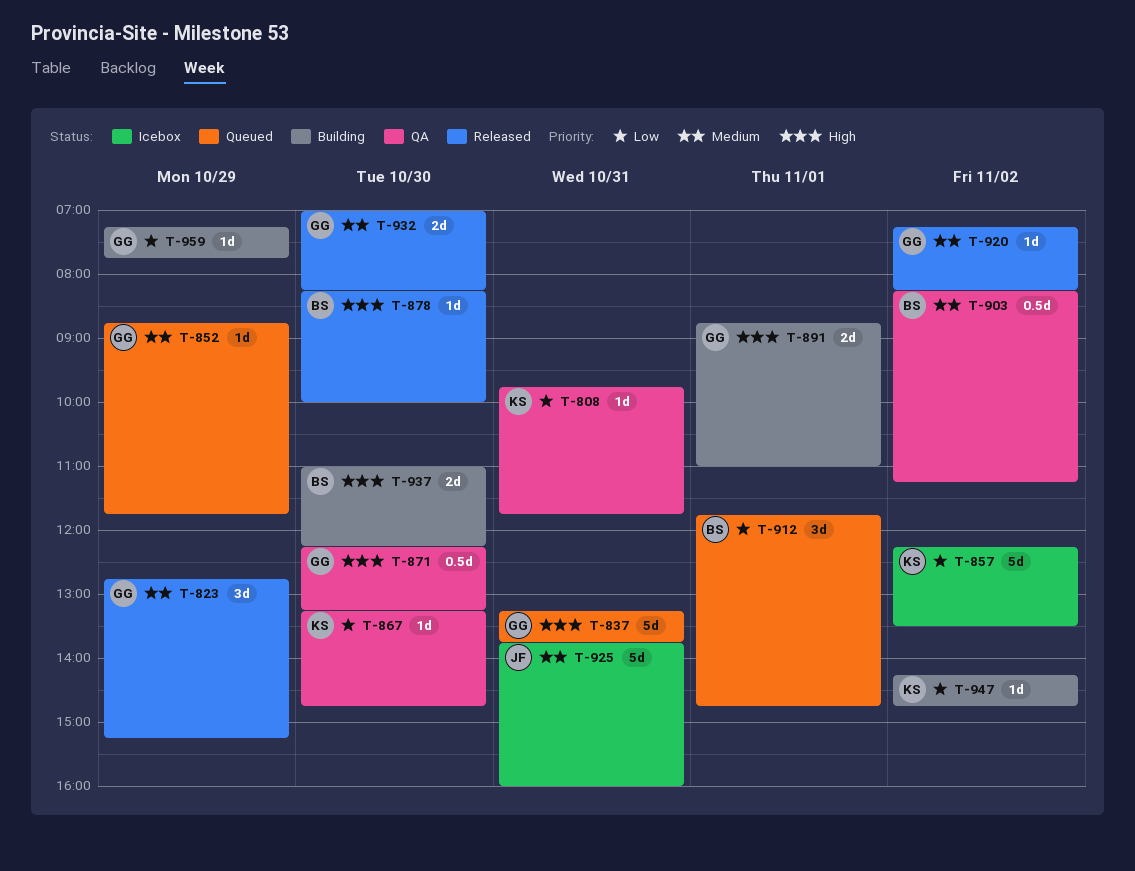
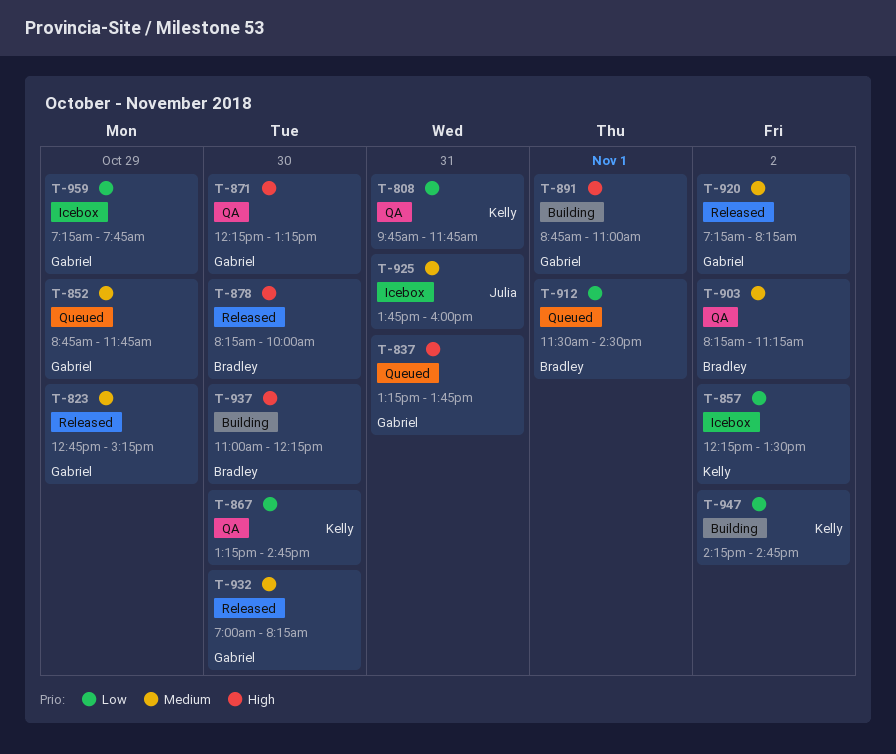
T-912, begins: 11:45 -> 11:30
T-912, ends: 14:45 -> 14:30
T-959, status: Building -> Icebox

